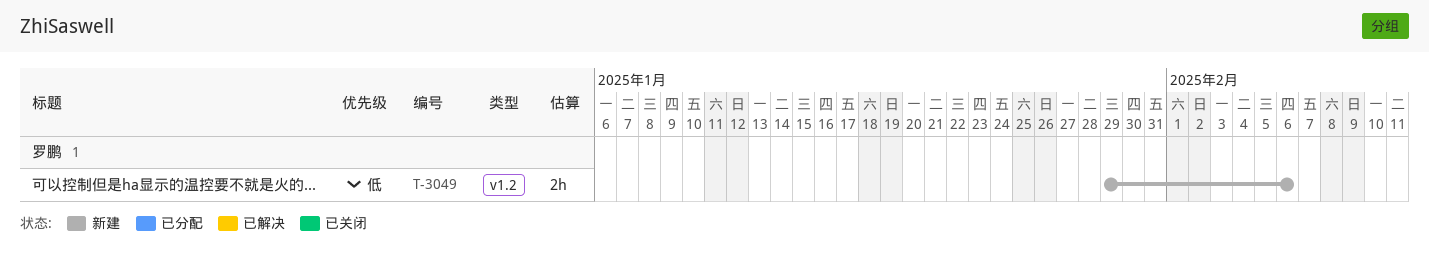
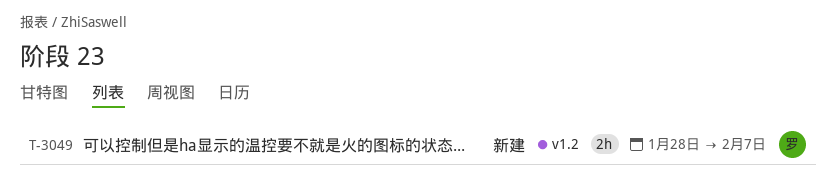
T-3049, start: Jan 29 -> Jan 28
T-3049, due: Feb 6 -> Feb 7

